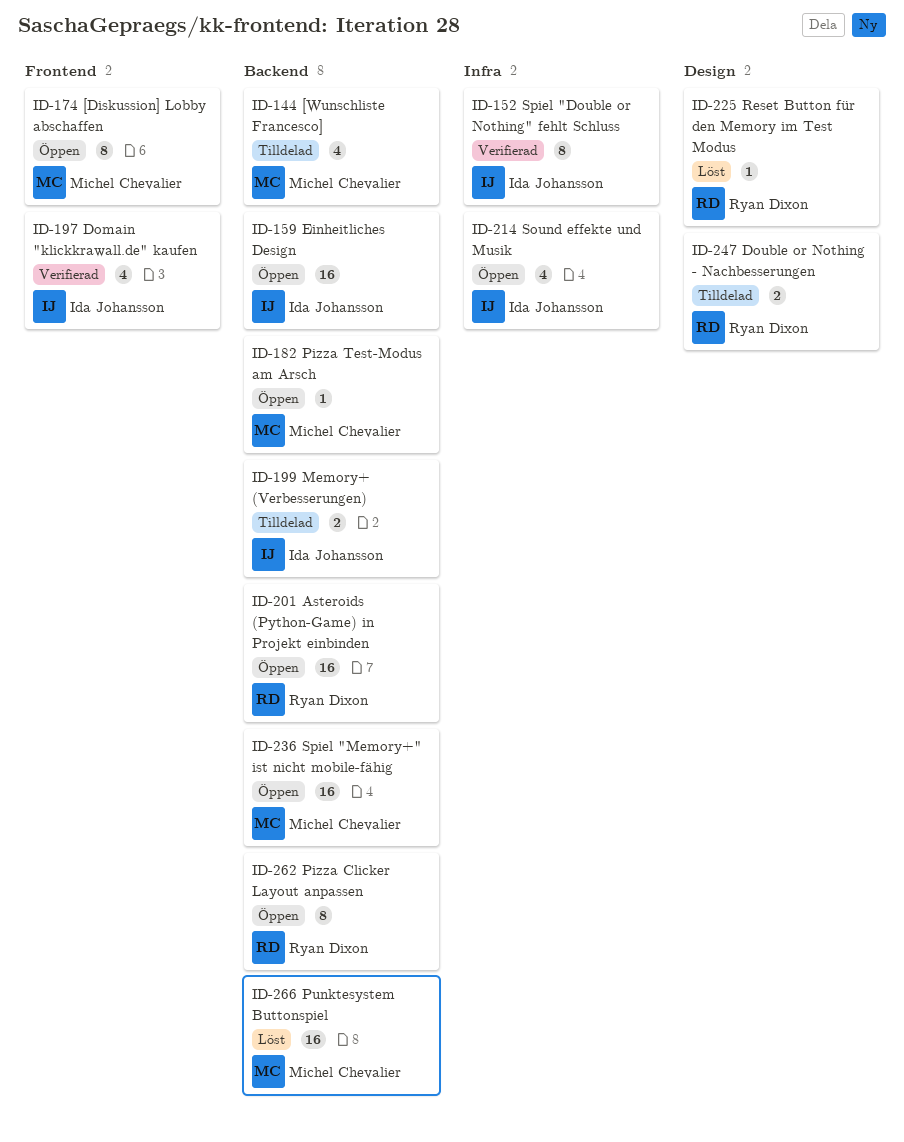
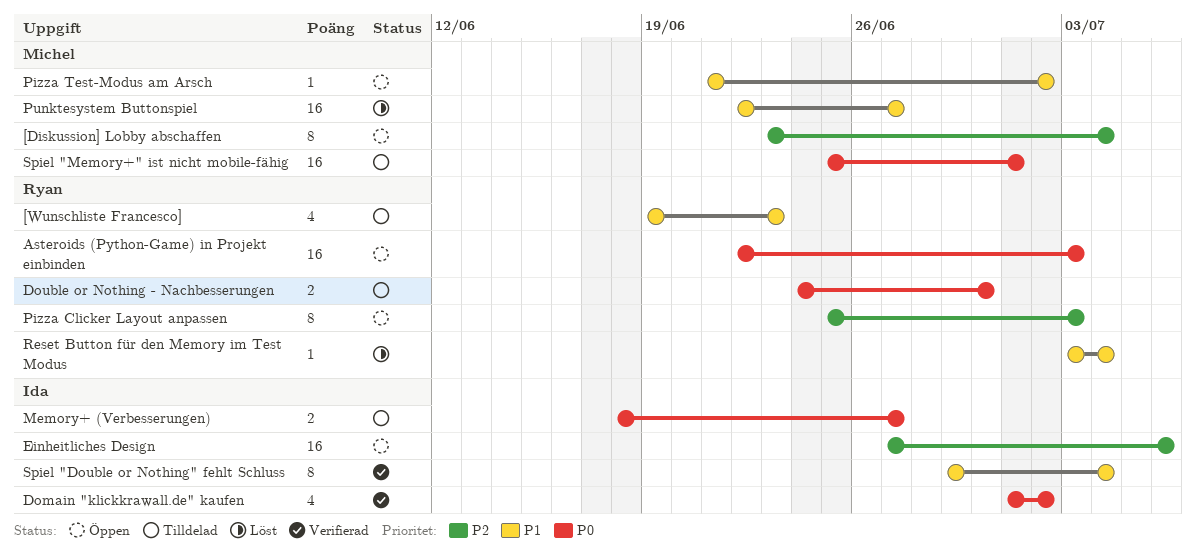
[Wunschliste Francesco], owner: Michel Chevalier -> Ryan Dixon
Sound effekte und Musik: present -> none
Spiel "Memory+" ist nicht mobile-fähig, status: Öppen -> Tilldelad

